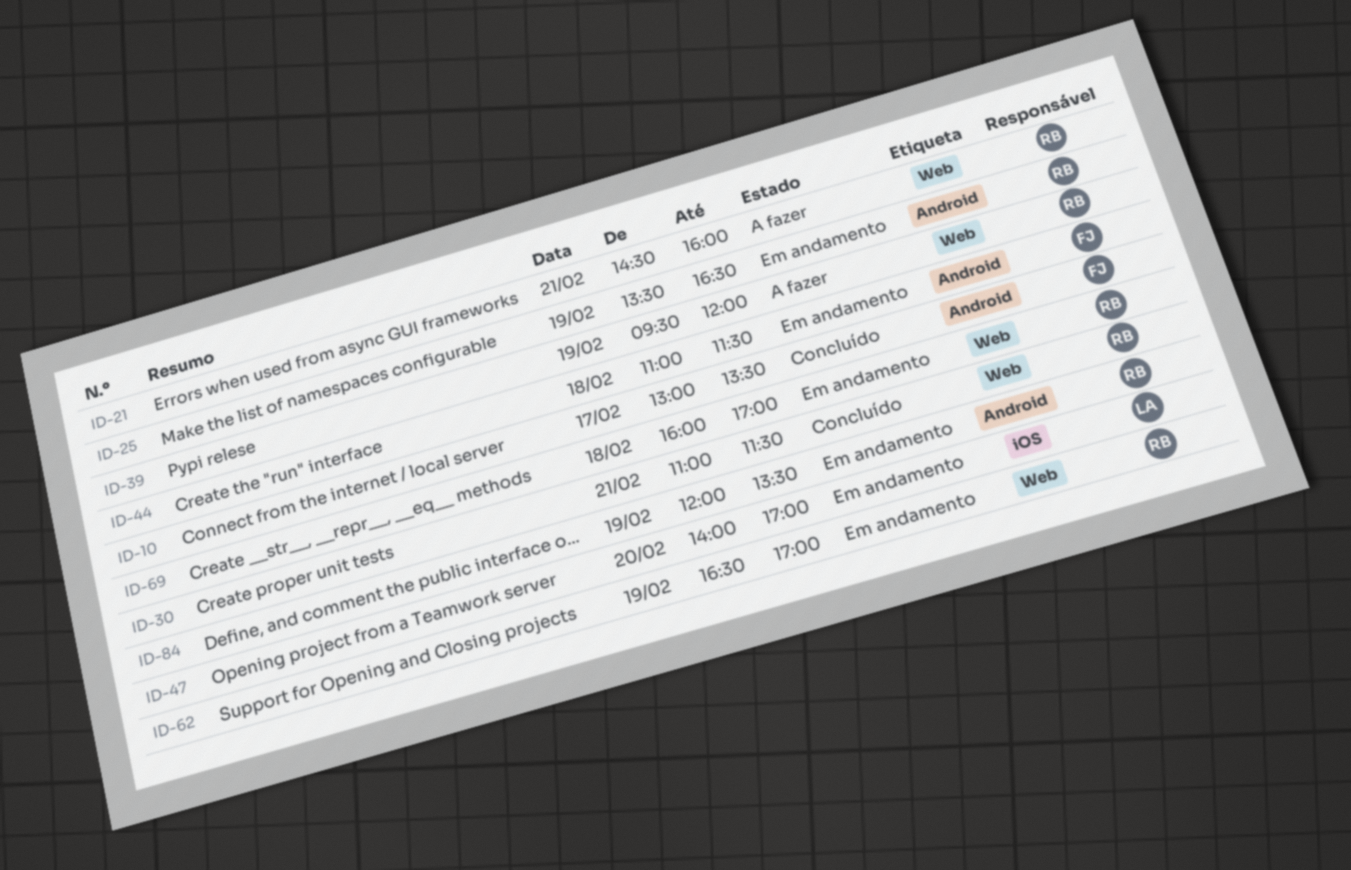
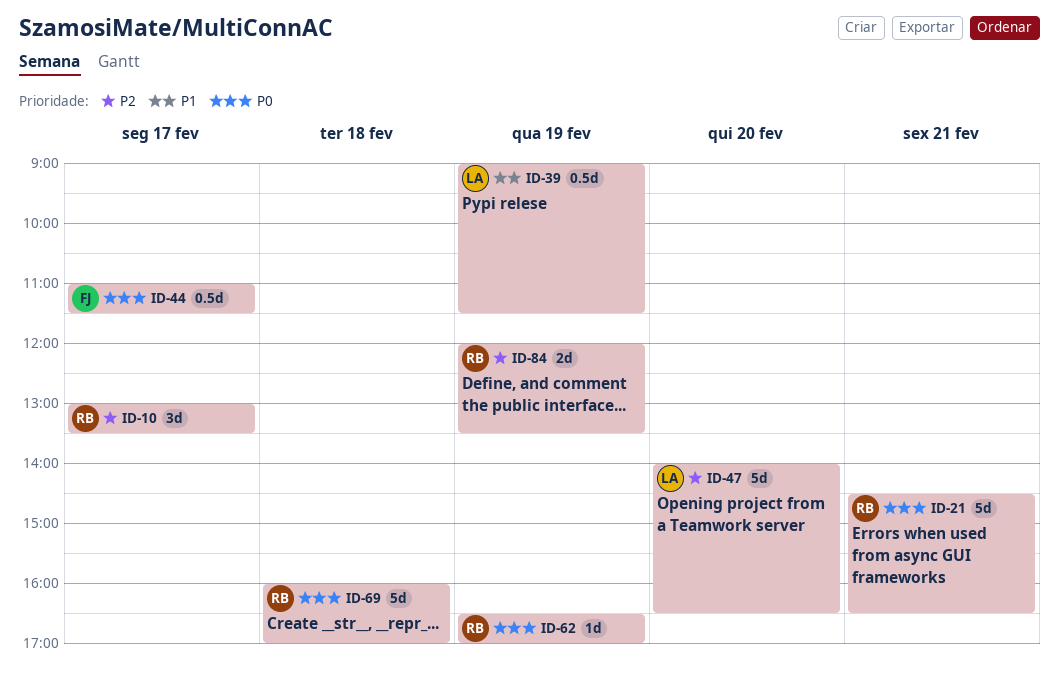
ID-10, owner: FJ -> RB
ID-21, ends: 16:00 -> 16:30
ID-25: present -> none
ID-30: present -> none
ID-39, owner: RB -> LA
ID-39, begins: 09:30 -> 09:00
ID-39, ends: 12:00 -> 11:30
ID-44, day: Feb 18 -> Feb 17
ID-47, ends: 17:00 -> 16:30

